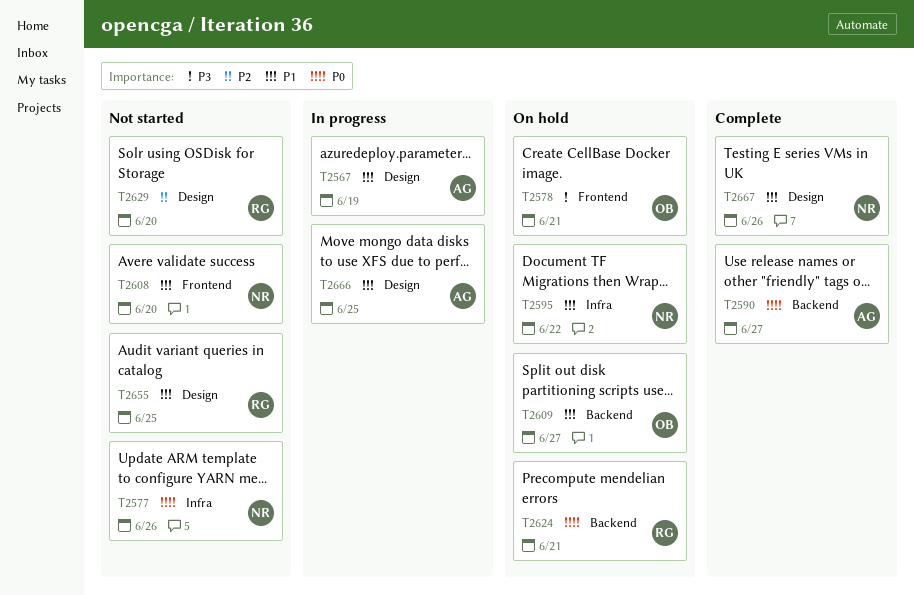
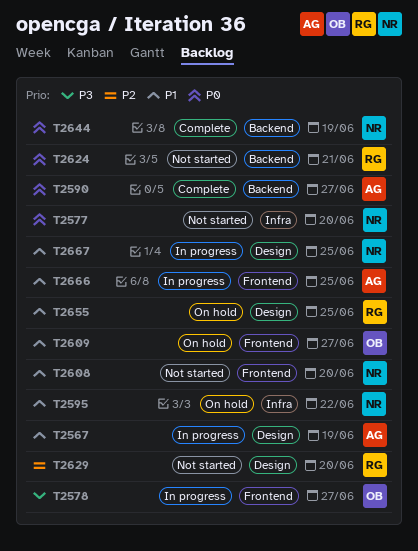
T2577, due: Jun 26 -> Jun 20
T2578, status: On hold -> In progress
T2578, due: Jun 21 -> Jun 27
T2609, label: Backend -> Frontend
T2624, status: On hold -> Not started
T2644: none -> present
T2655, status: Not started -> On hold
T2666, label: Design -> Frontend
T2667, status: Complete -> In progress
T2667, due: Jun 26 -> Jun 25

